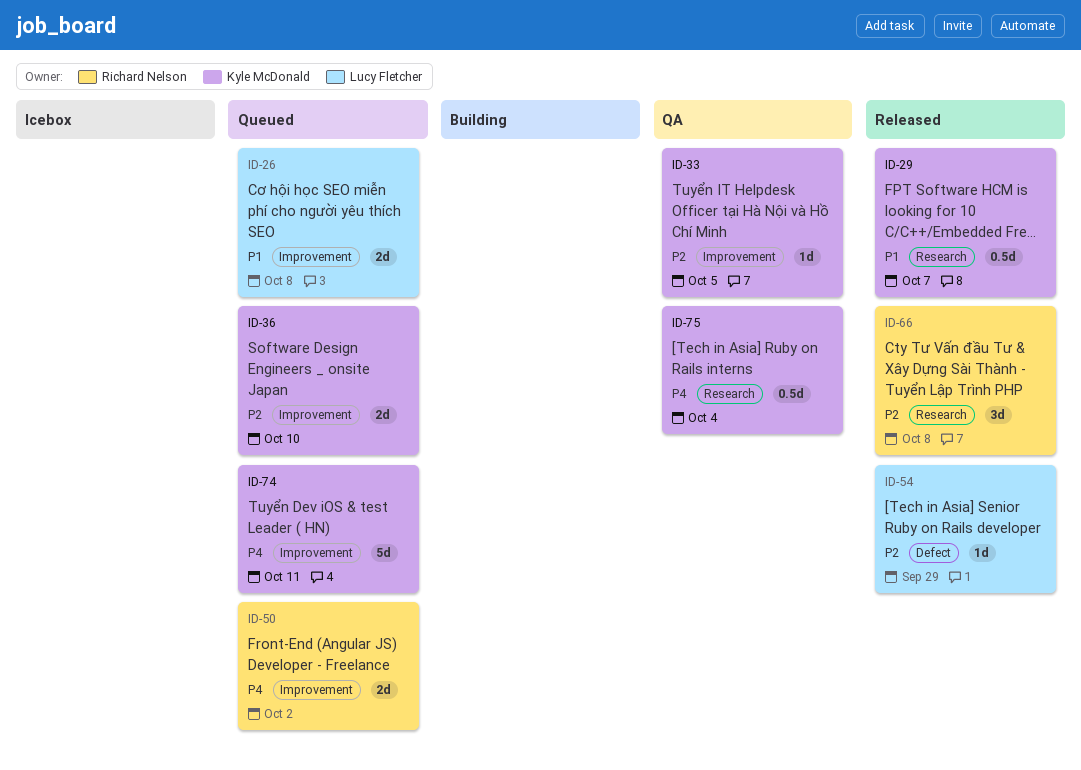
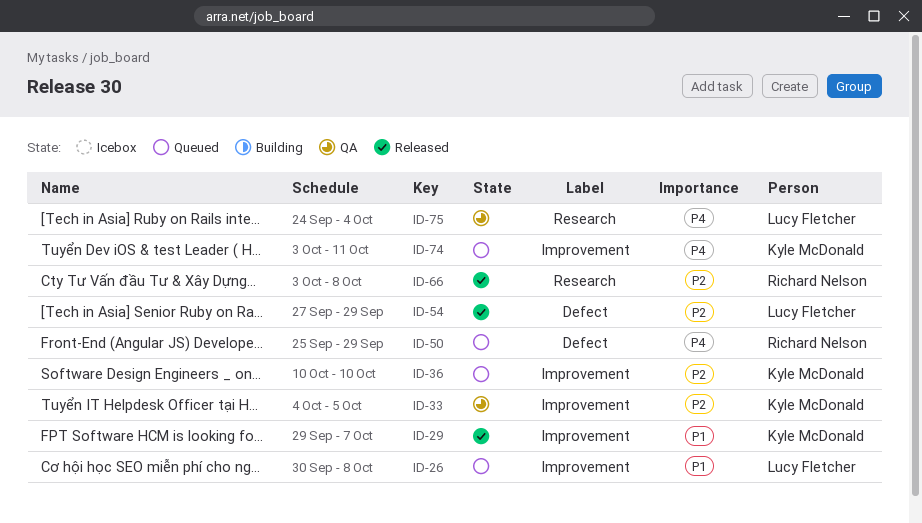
ID-29, label: Research -> Improvement
ID-50, label: Improvement -> Defect
ID-50, due: Oct 2 -> Sep 29
ID-75, owner: Kyle McDonald -> Lucy Fletcher

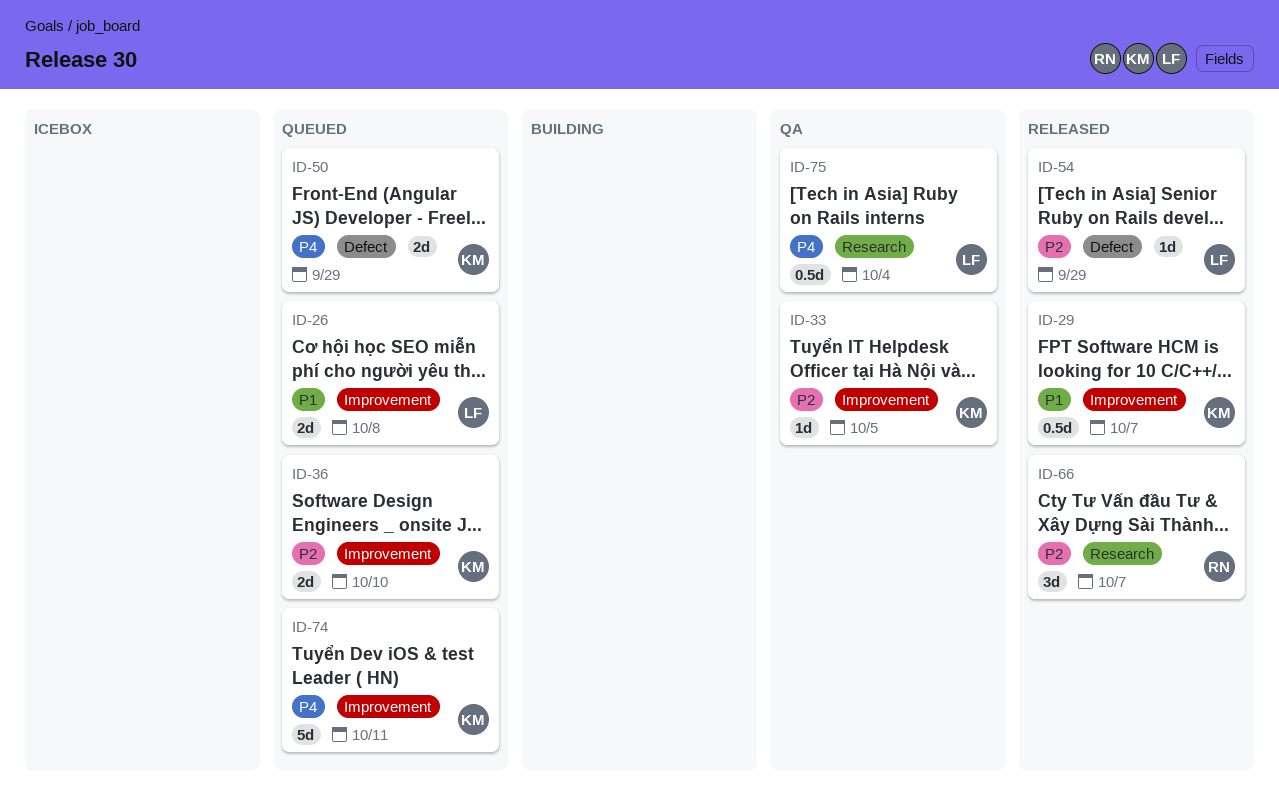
ID-50, owner: Richard Nelson -> Kyle McDonald
ID-66, due: Oct 8 -> Oct 7

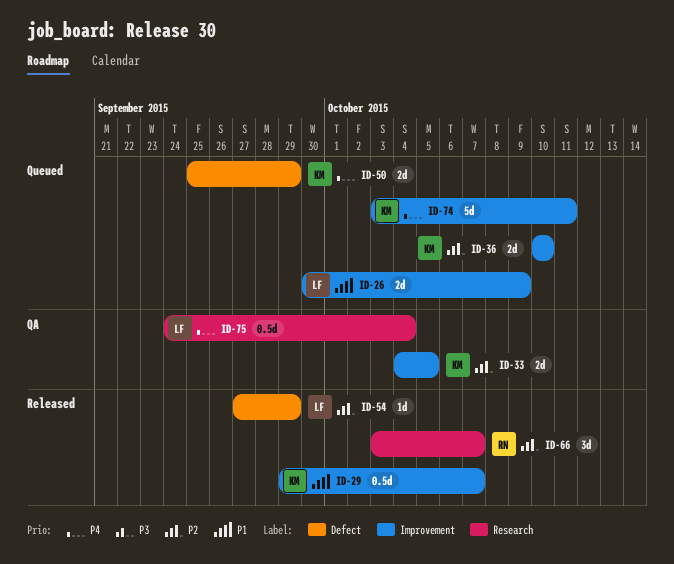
ID-26, due: Oct 8 -> Oct 9
ID-33, estimate: 1d -> 2d

